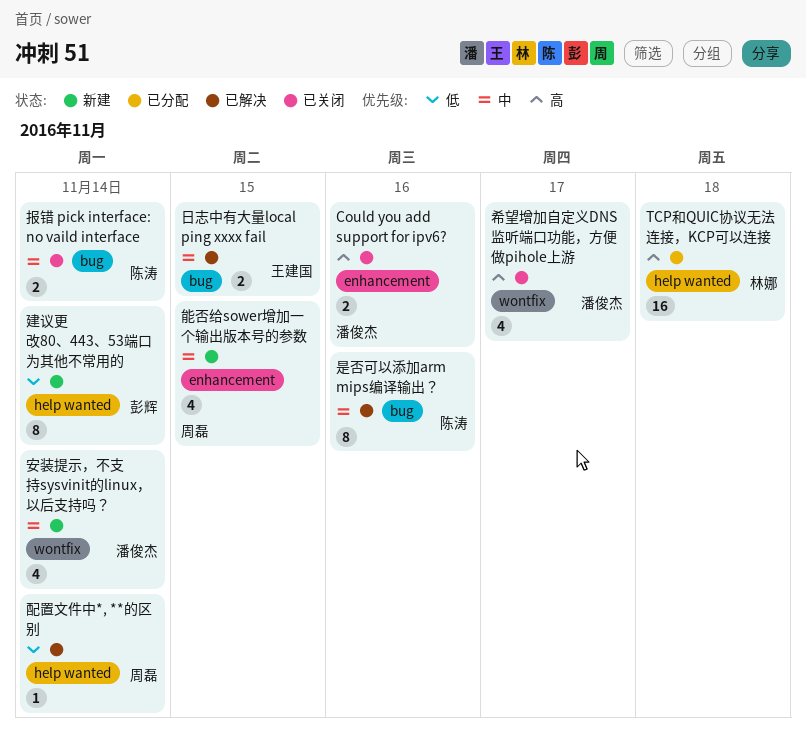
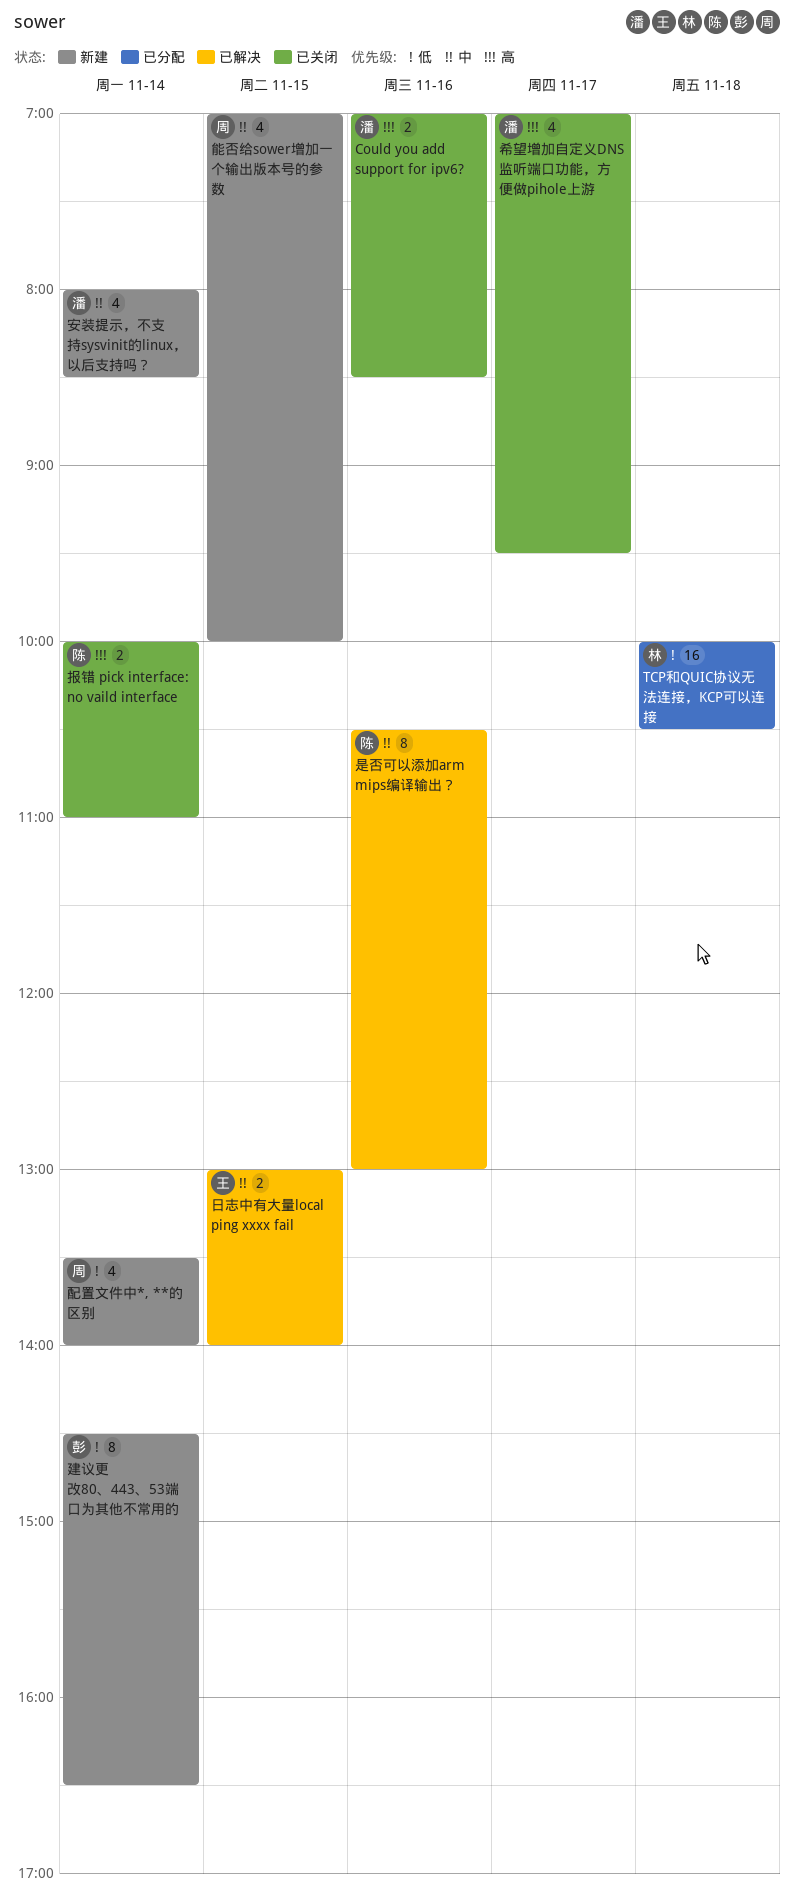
TCP和QUIC协议无法连接，KCP可以连接, priority: 高 -> 低
报错 pick interface: no vaild interface, priority: 中 -> 高
配置文件中*, **的区别, status: 已解决 -> 新建
配置文件中*, **的区别, estimate: 1 -> 4

